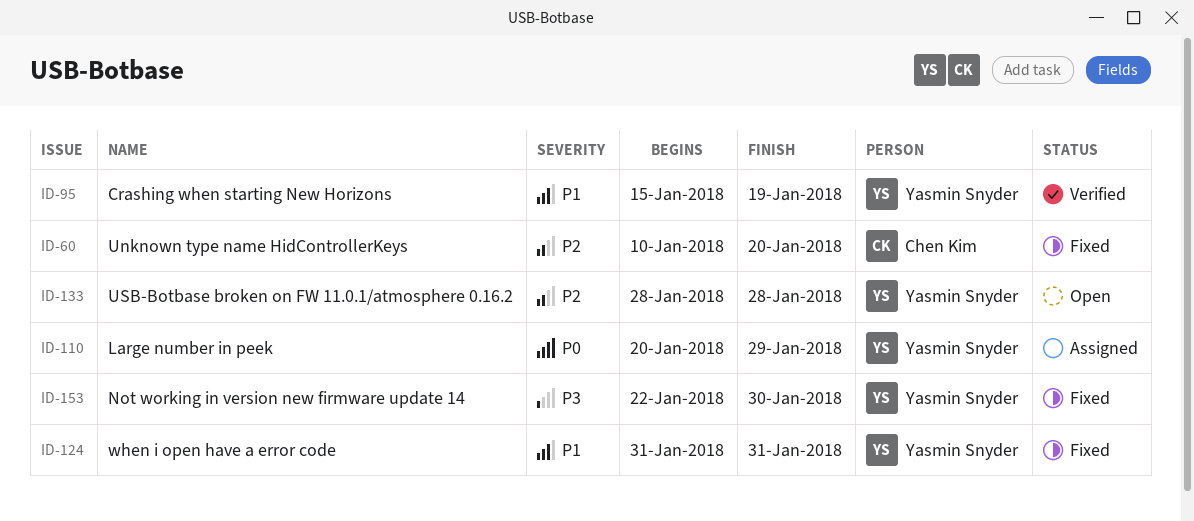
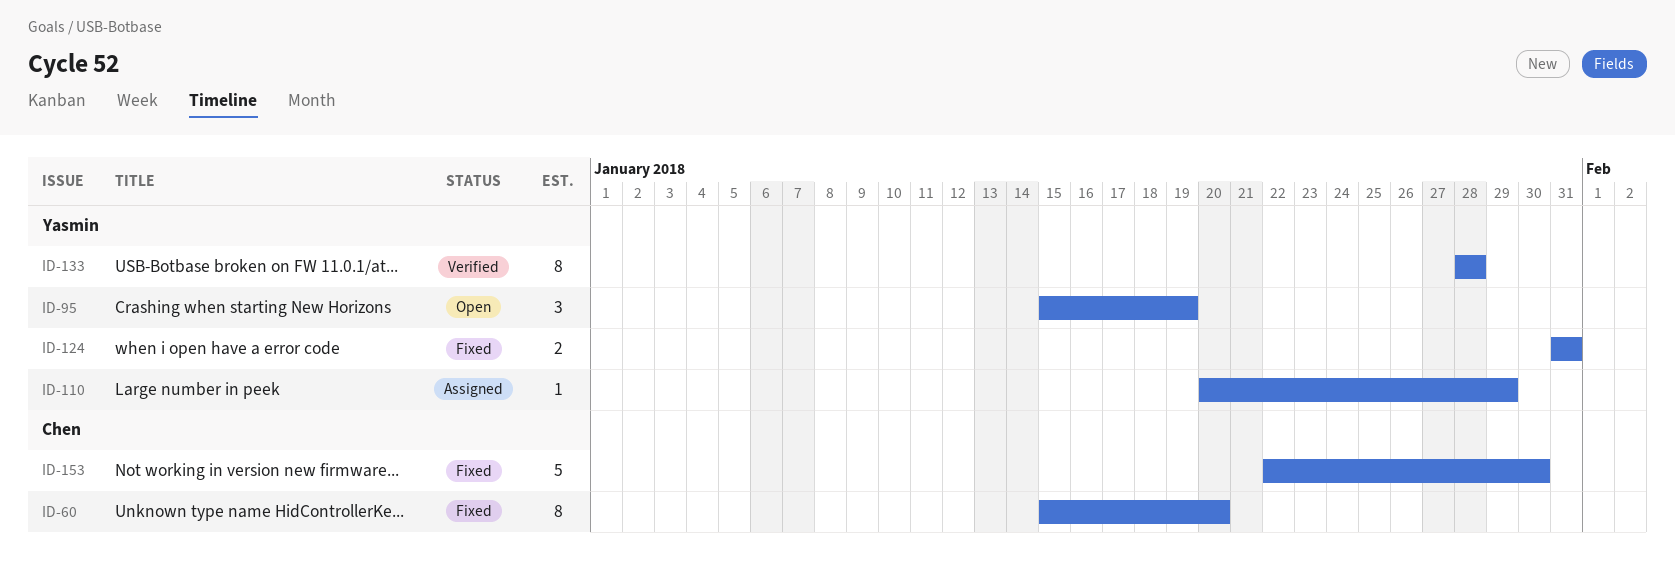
ID-60, start: Jan 10 -> Jan 15
ID-95, status: Verified -> Open
ID-133, status: Open -> Verified
ID-153, owner: Yasmin Snyder -> Chen Kim

